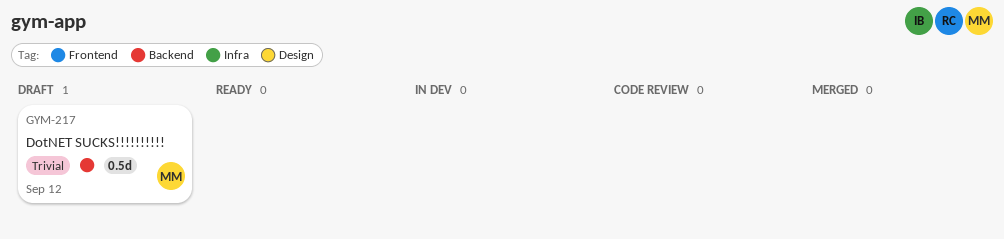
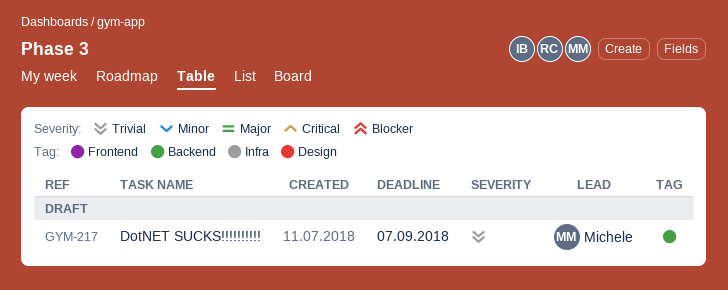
GYM-217, due: Sep 12 -> Sep 7

